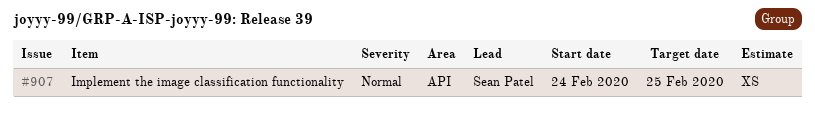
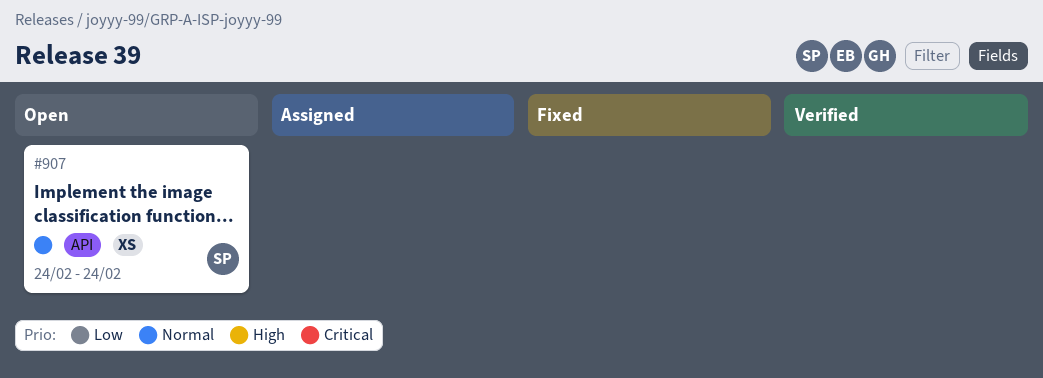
#907, due: Feb 25 -> Feb 24

